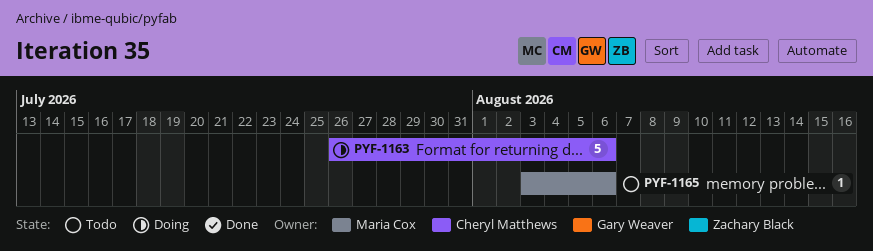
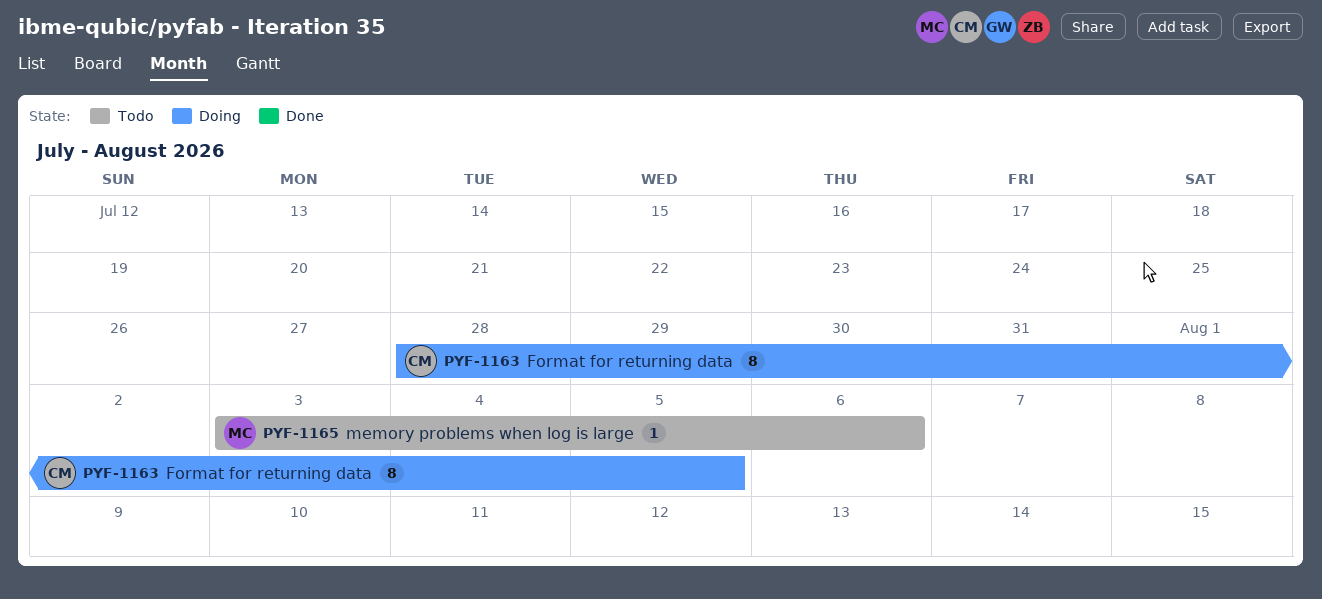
PYF-1163, estimate: 5 -> 8
PYF-1163, start: Jul 26 -> Jul 28
PYF-1163, due: Aug 6 -> Aug 5

